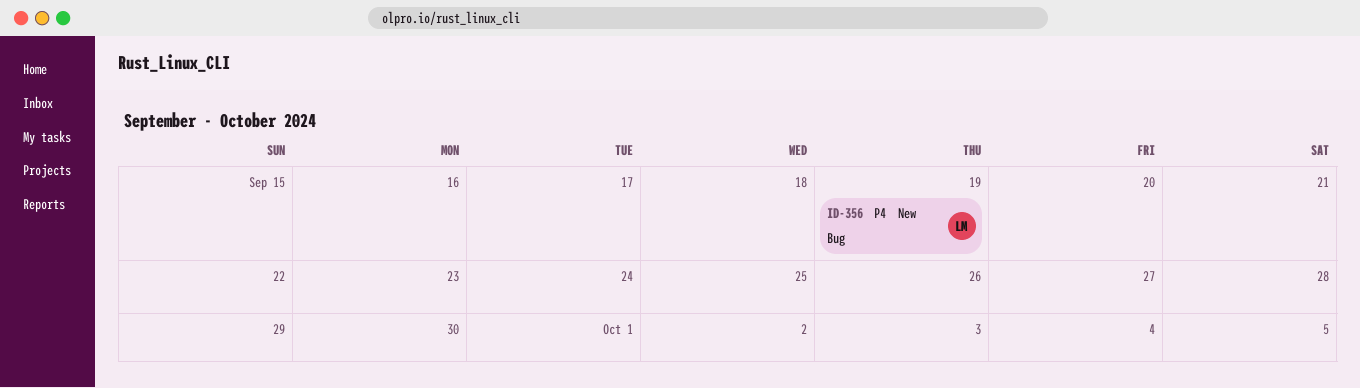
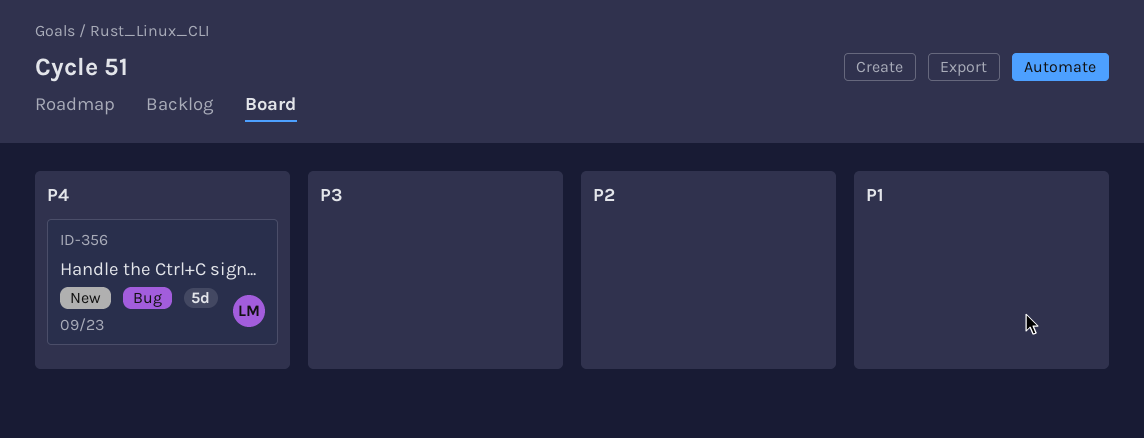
ID-356, due: Sep 19 -> Sep 23

